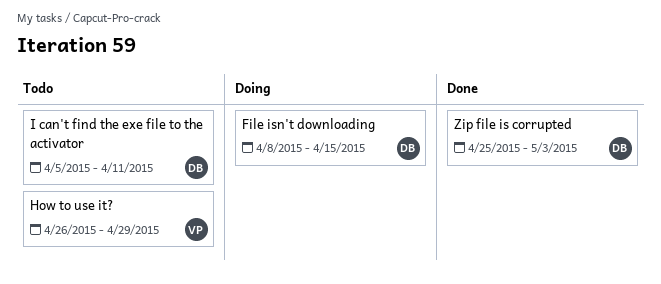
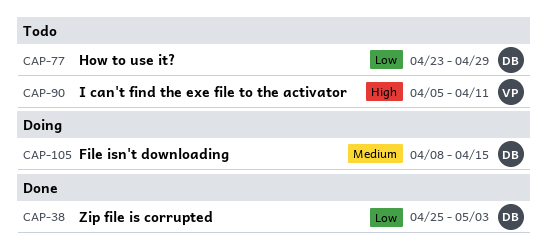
How to use it?, owner: VP -> DB
How to use it?, start: Apr 26 -> Apr 23
I can't find the exe file to the activator, owner: DB -> VP

